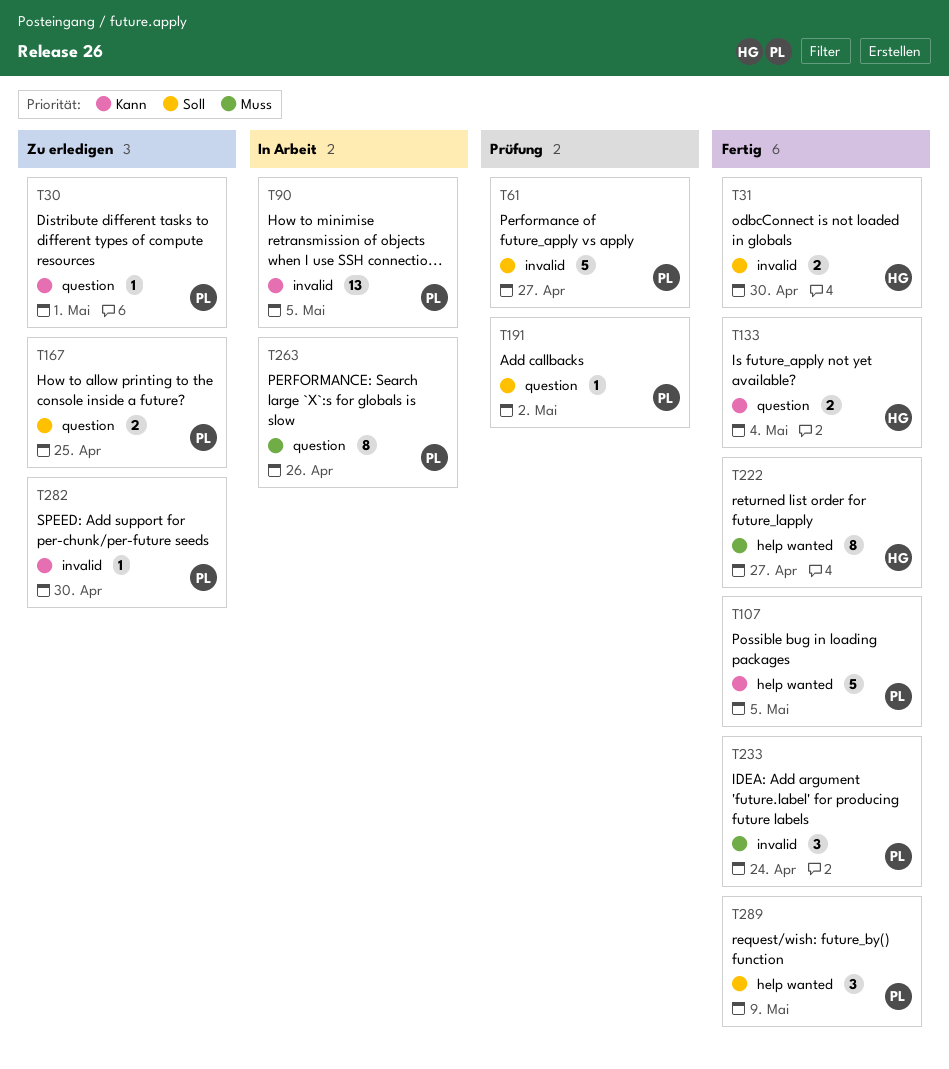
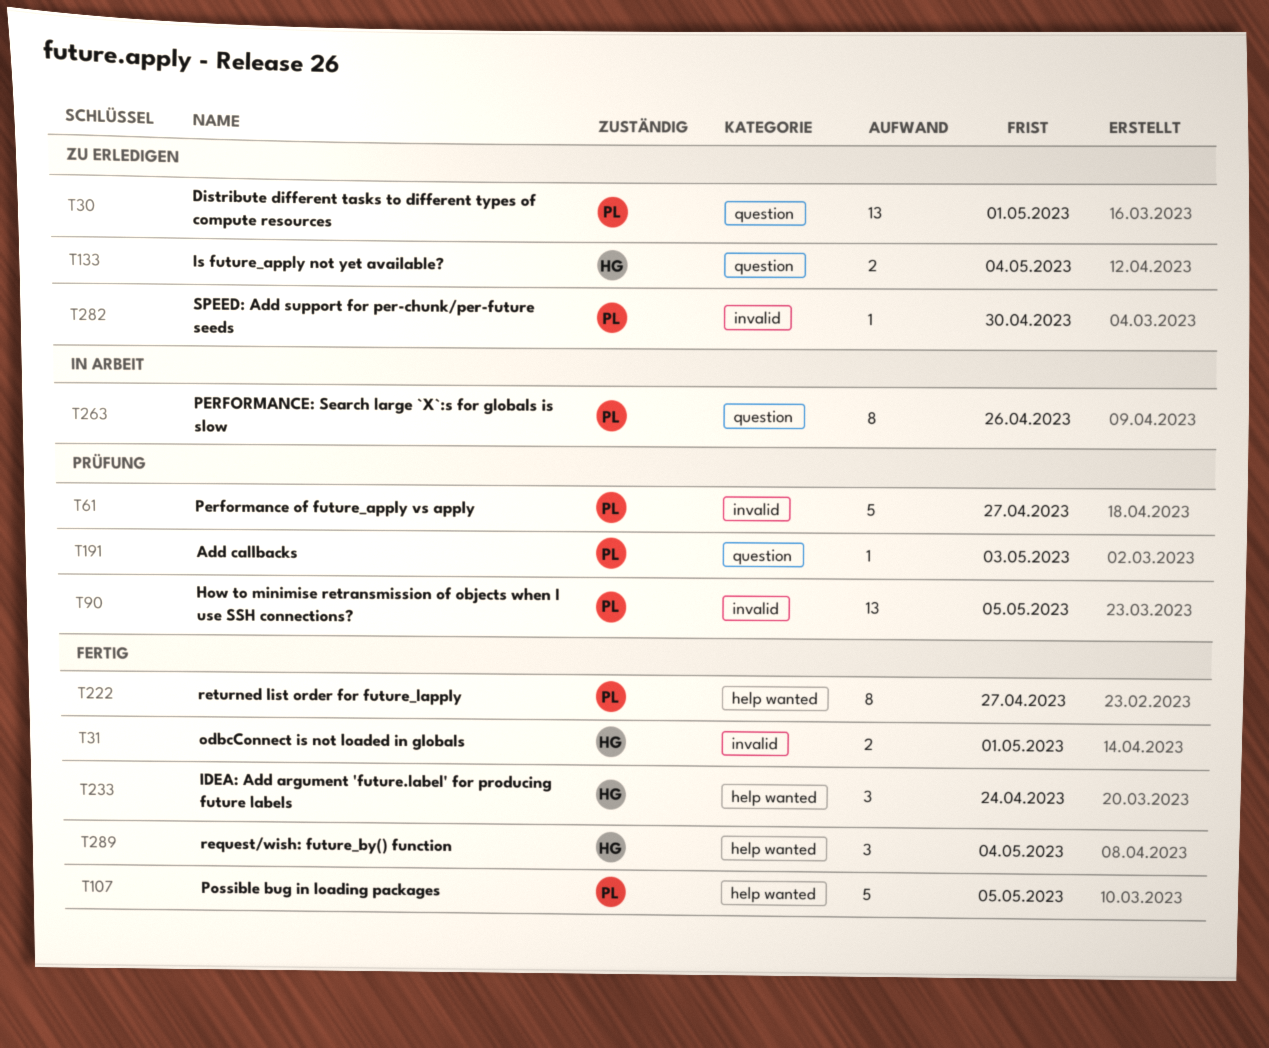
T30, estimate: 1 -> 13
T31, due: Apr 30 -> May 1
T90, status: In Arbeit -> Prüfung
T133, status: Fertig -> Zu erledigen
T167: present -> none
T191, due: May 2 -> May 3
T222, owner: HG -> PL
T233, owner: PL -> HG
T233, label: invalid -> help wanted
T289, owner: PL -> HG
T289, due: May 9 -> May 4

